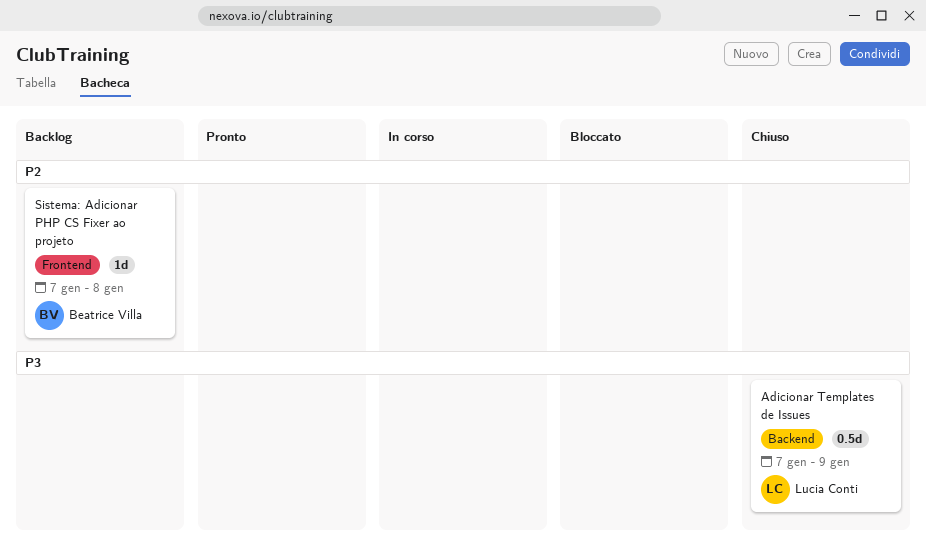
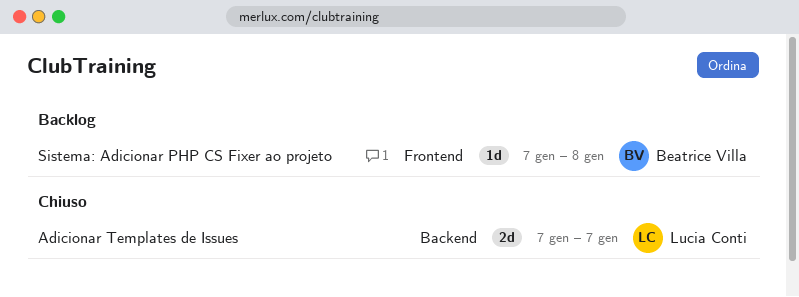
Adicionar Templates de Issues, estimate: 0.5d -> 2d
Adicionar Templates de Issues, due: Jan 9 -> Jan 7

